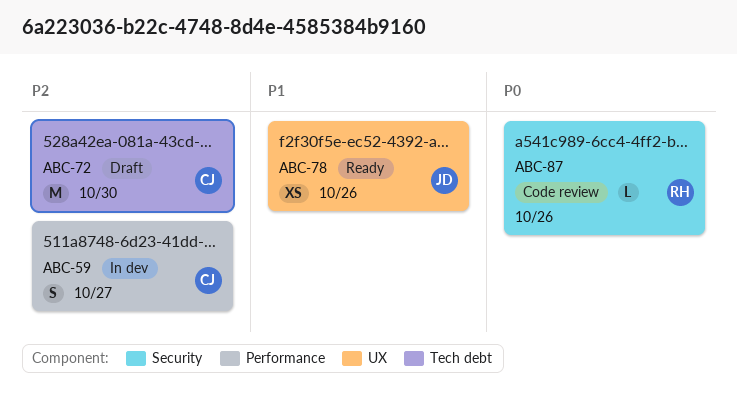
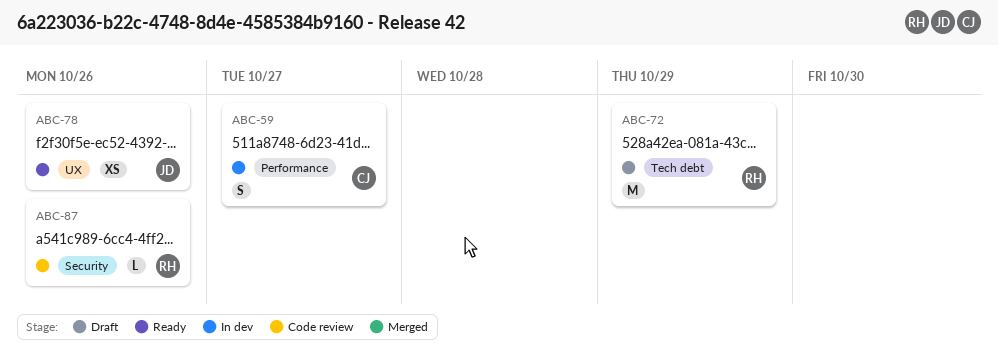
ABC-72, owner: CJ -> RH
ABC-72, due: Oct 30 -> Oct 29

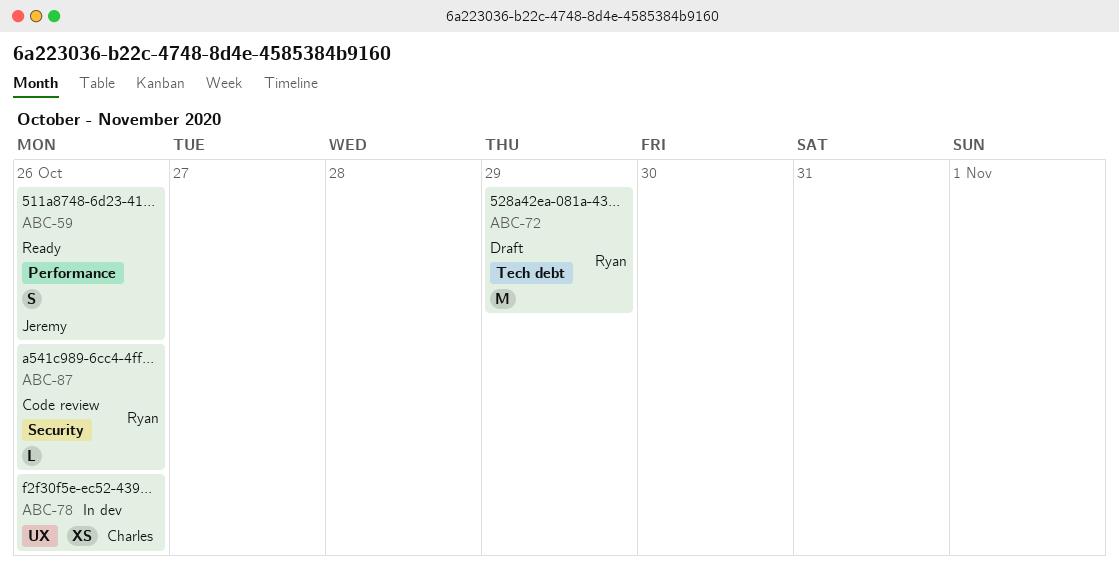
ABC-59, status: In dev -> Ready
ABC-59, owner: Charles -> Jeremy
ABC-59, due: Oct 27 -> Oct 26
ABC-78, status: Ready -> In dev
ABC-78, owner: Jeremy -> Charles

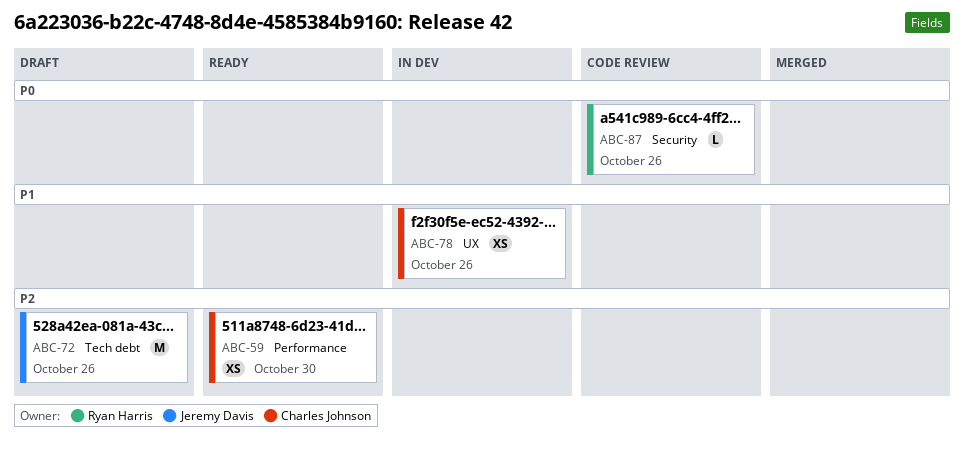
ABC-59, owner: Jeremy Davis -> Charles Johnson
ABC-59, estimate: S -> XS
ABC-59, due: Oct 26 -> Oct 30
ABC-72, owner: Ryan Harris -> Jeremy Davis
ABC-72, due: Oct 29 -> Oct 26

